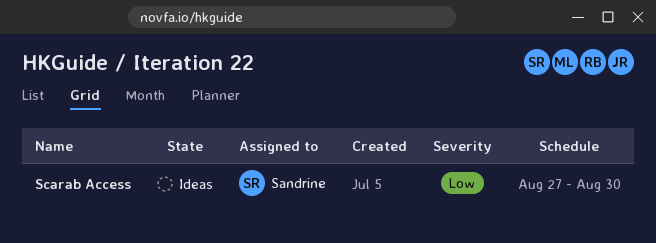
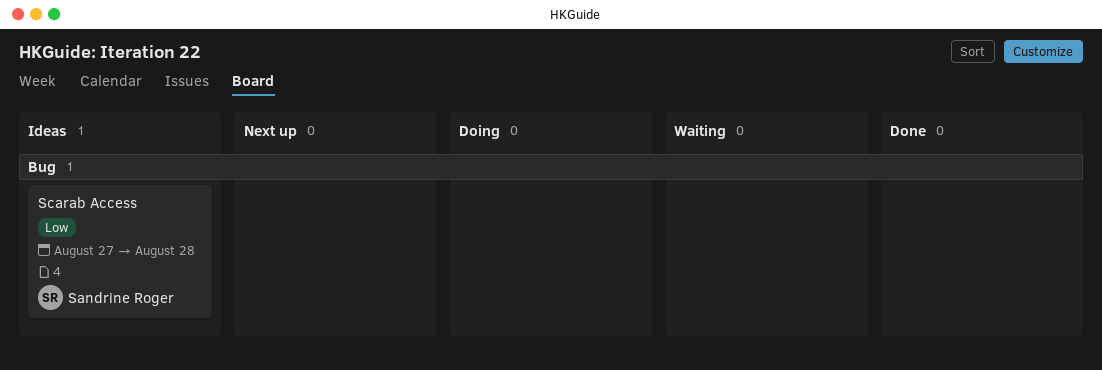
Scarab Access, due: Aug 30 -> Aug 28

